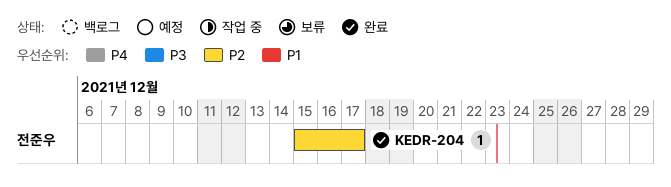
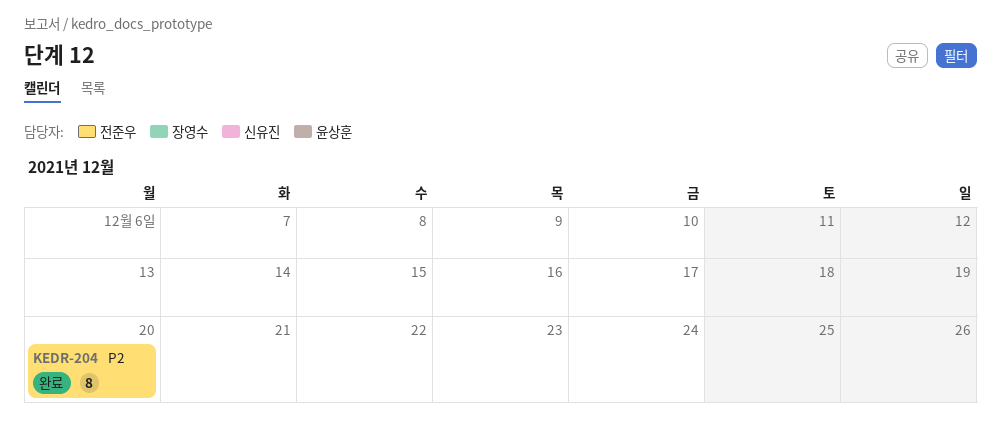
KEDR-204, estimate: 1 -> 8
KEDR-204, due: Dec 17 -> Dec 20

